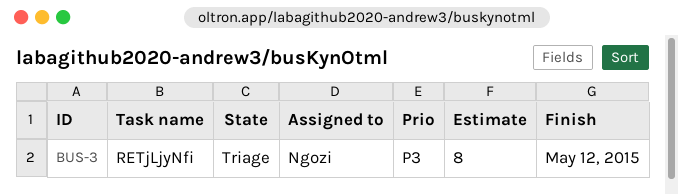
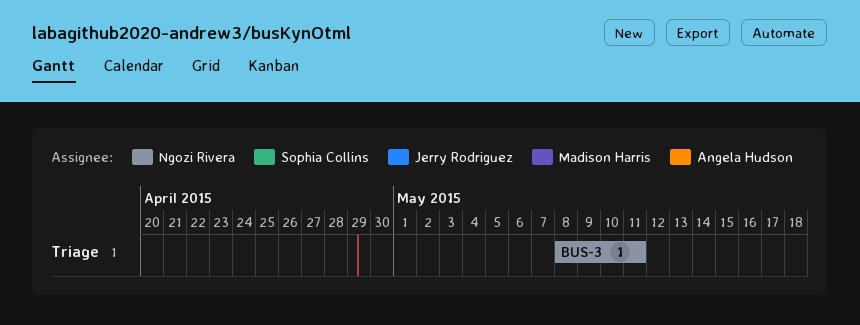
BUS-3, estimate: 8 -> 1
BUS-3, due: May 12 -> May 11

